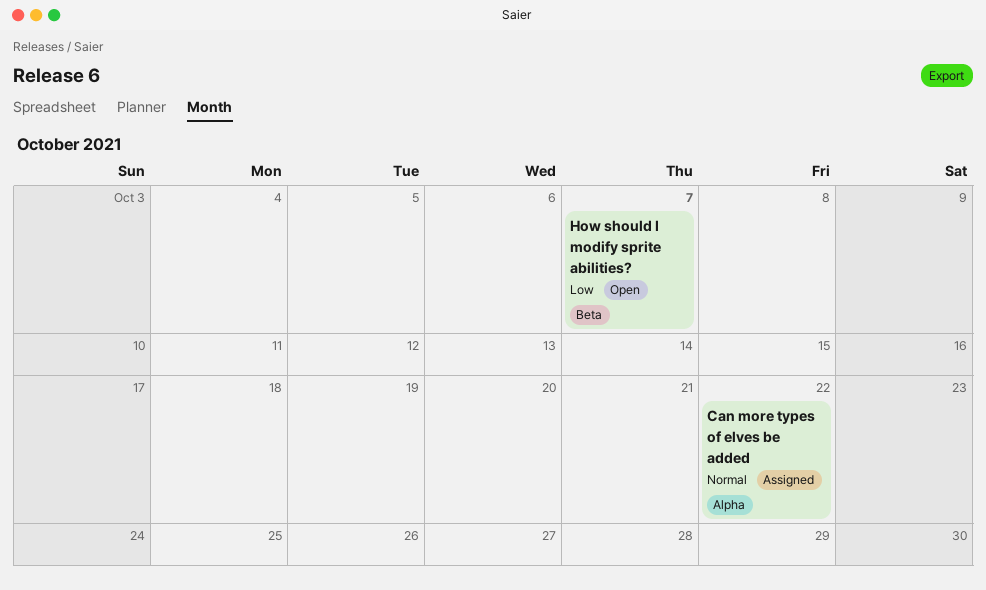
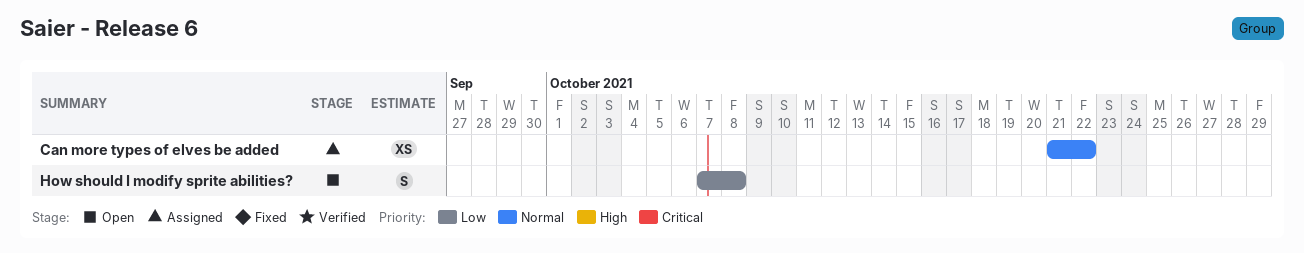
How should I modify sprite abilities?, due: Oct 7 -> Oct 8

